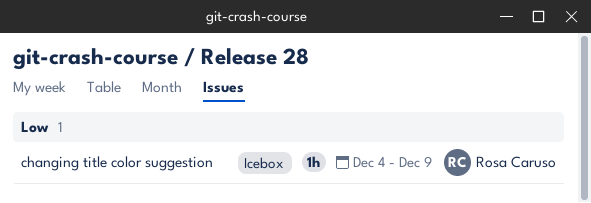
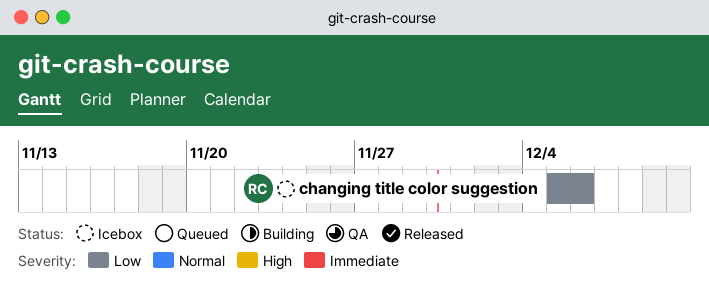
changing title color suggestion, start: Dec 4 -> Dec 5
changing title color suggestion, due: Dec 9 -> Dec 6

